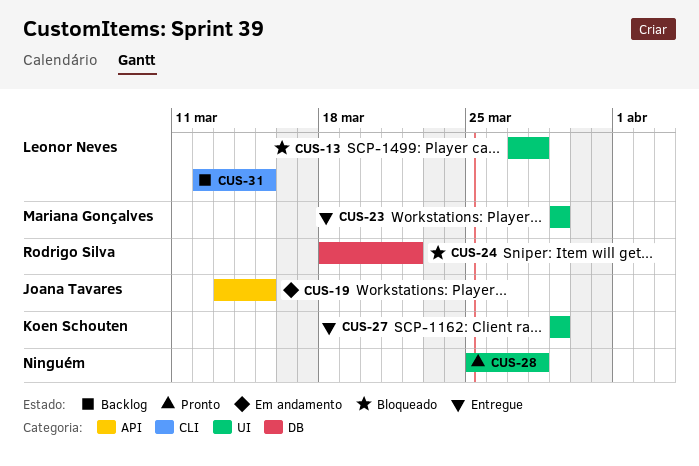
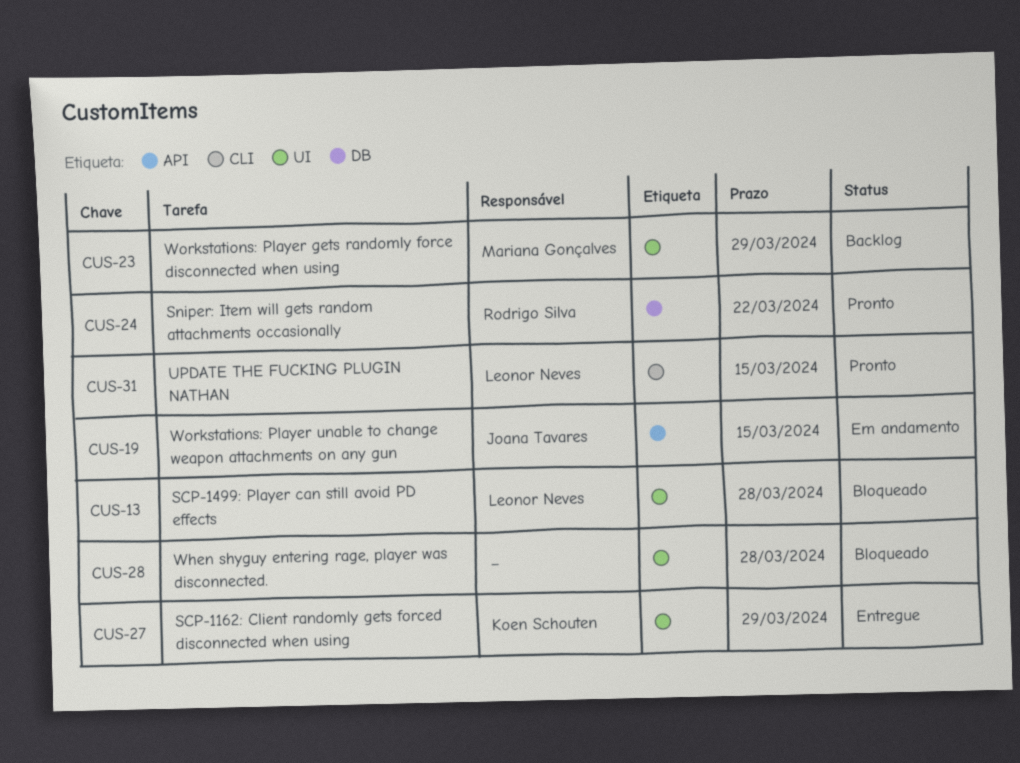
CUS-23, status: Entregue -> Backlog
CUS-24, status: Bloqueado -> Pronto
CUS-28, status: Pronto -> Bloqueado
CUS-31, status: Backlog -> Pronto

